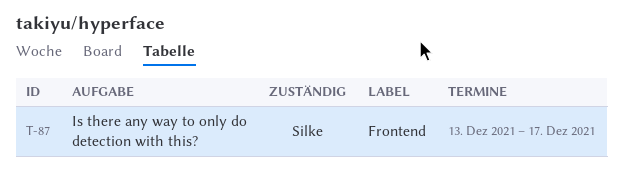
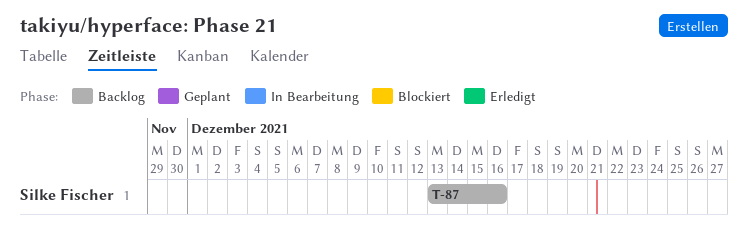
T-87, due: Dec 17 -> Dec 16

